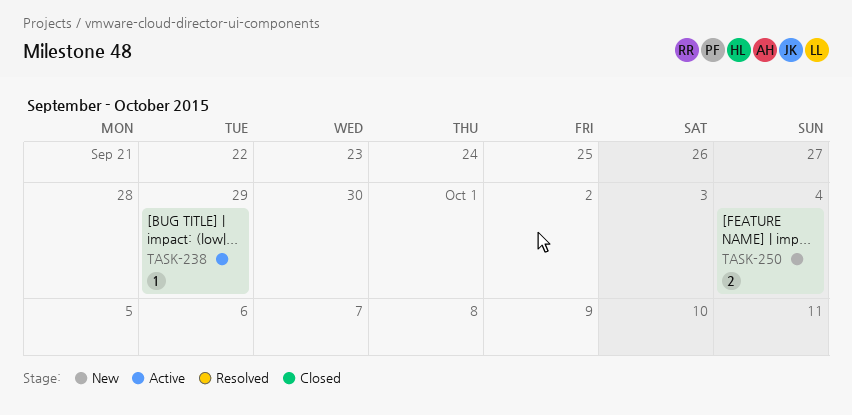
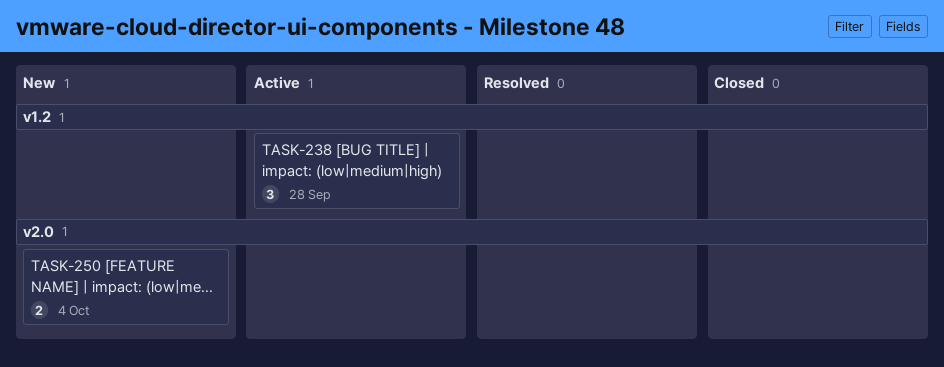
TASK-238, estimate: 1 -> 3
TASK-238, due: Sep 29 -> Sep 28

